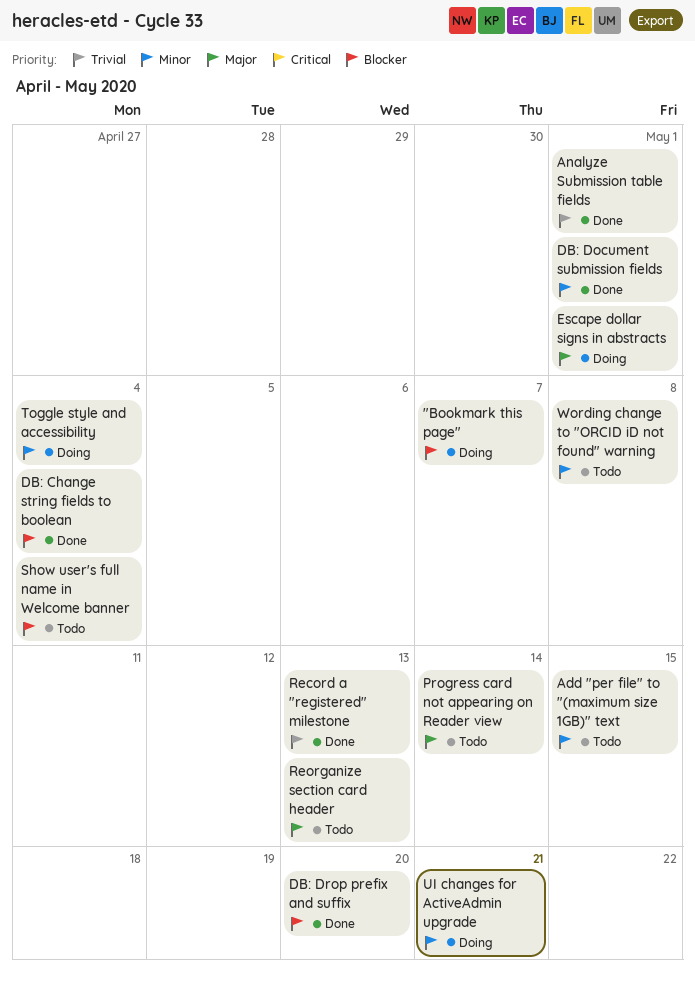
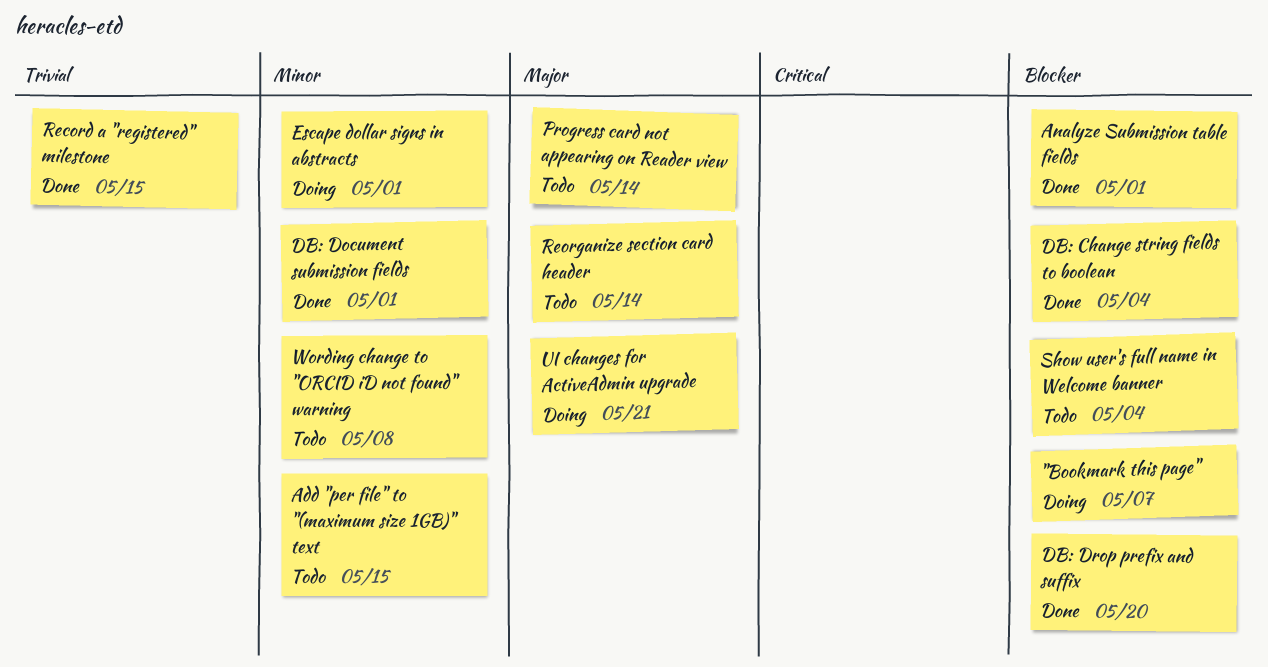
Analyze Submission table fields, priority: Trivial -> Blocker
Escape dollar signs in abstracts, priority: Major -> Minor
Record a "registered" milestone, due: May 13 -> May 15
Reorganize section card header, due: May 13 -> May 14
Toggle style and accessibility: present -> none
UI changes for ActiveAdmin upgrade, priority: Minor -> Major

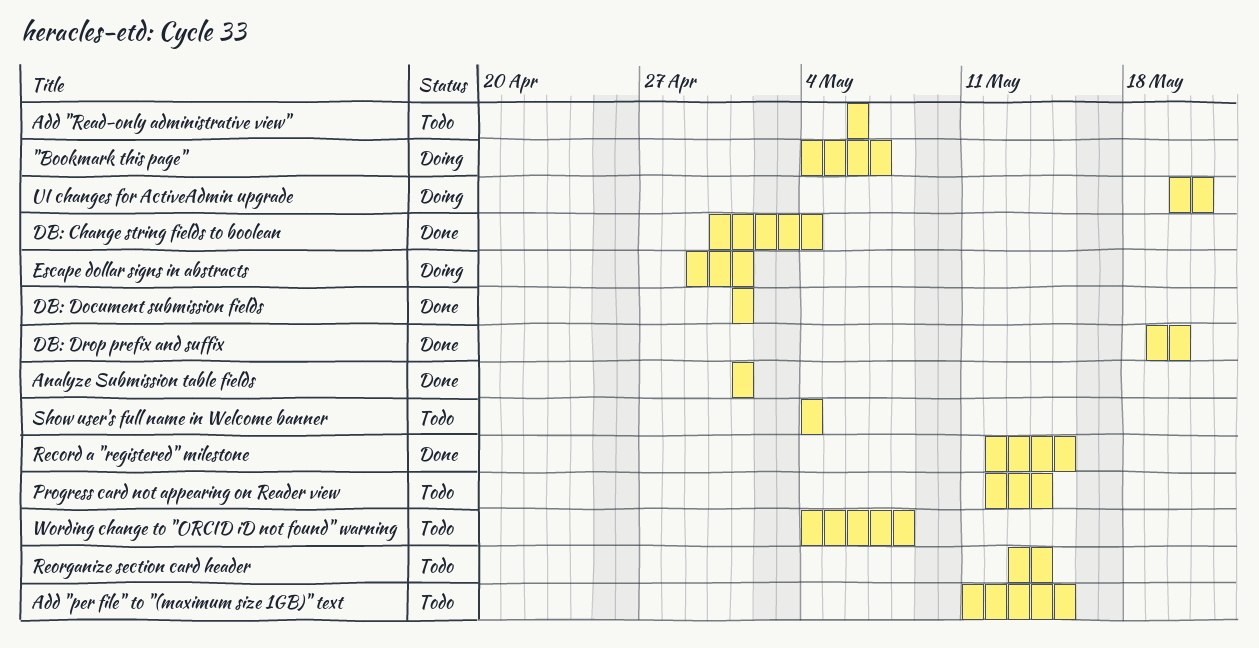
Add "Read-only administrative view": none -> present

